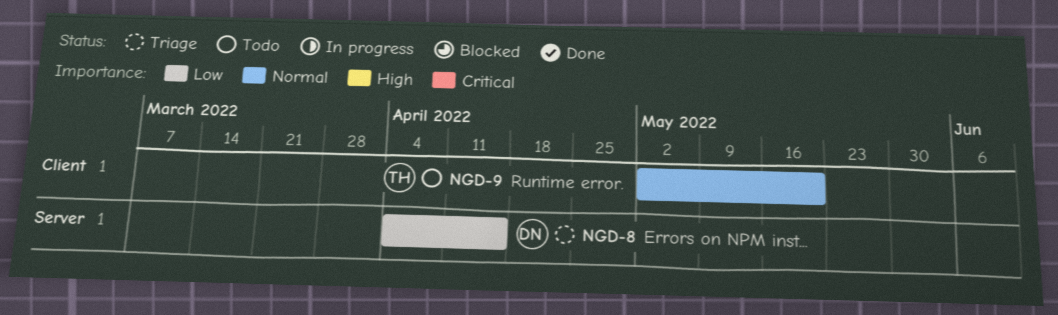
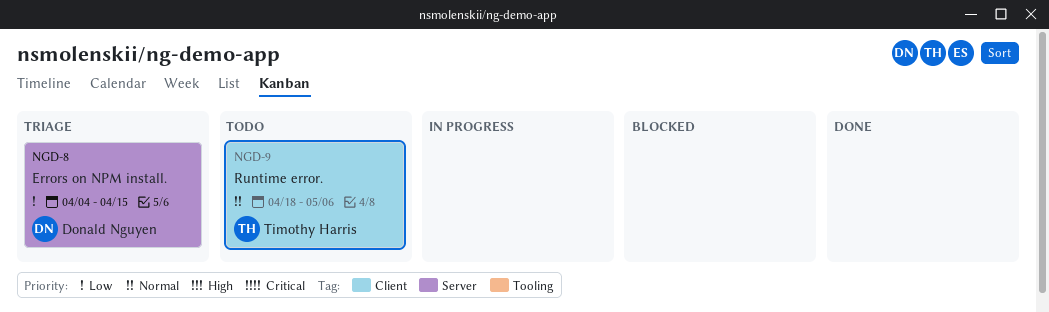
NGD-9, start: May 2 -> Apr 18
NGD-9, due: May 20 -> May 6

